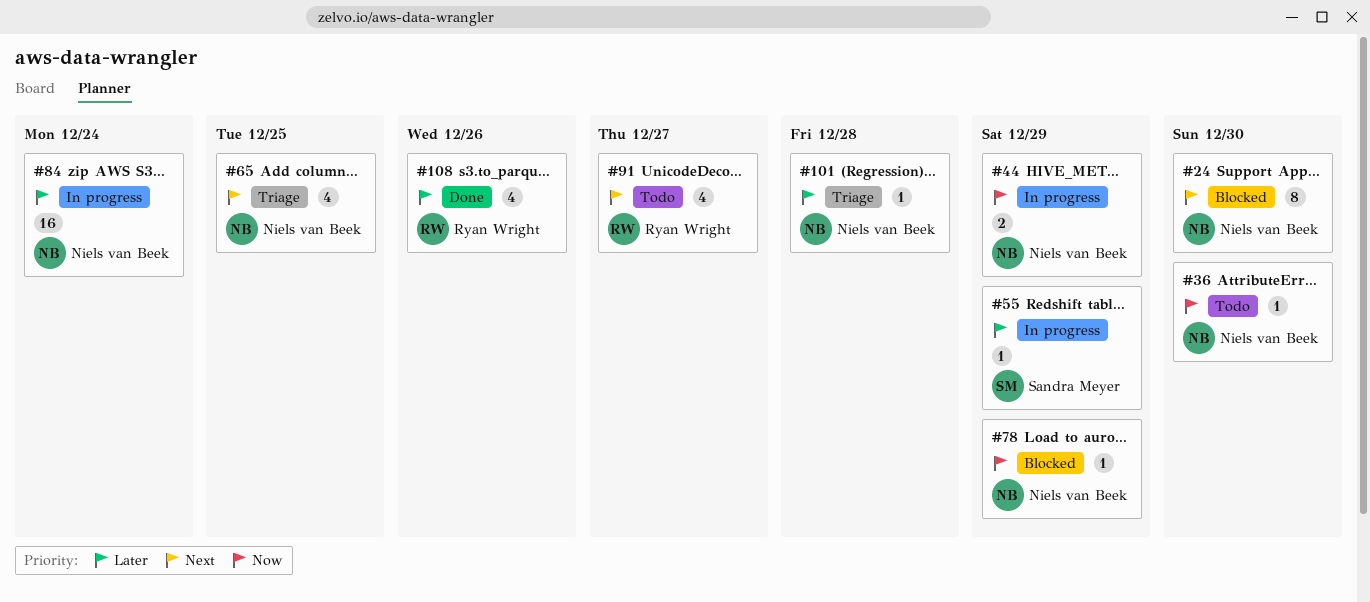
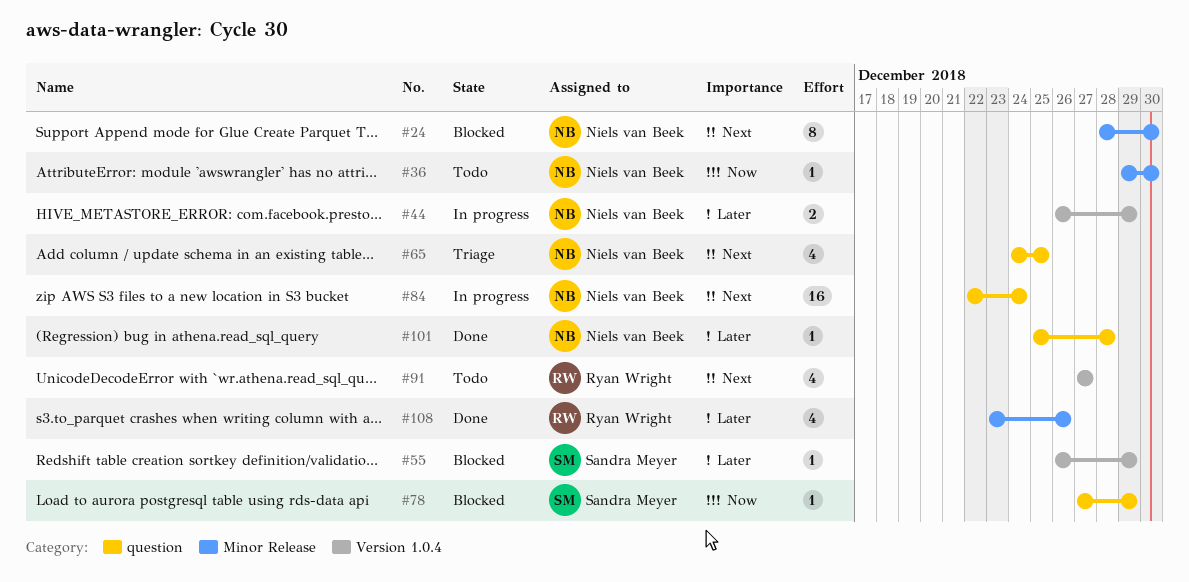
#44, priority: Now -> Later
#55, status: In progress -> Blocked
#78, owner: Niels van Beek -> Sandra Meyer
#84, priority: Later -> Next
#101, status: Triage -> Done

